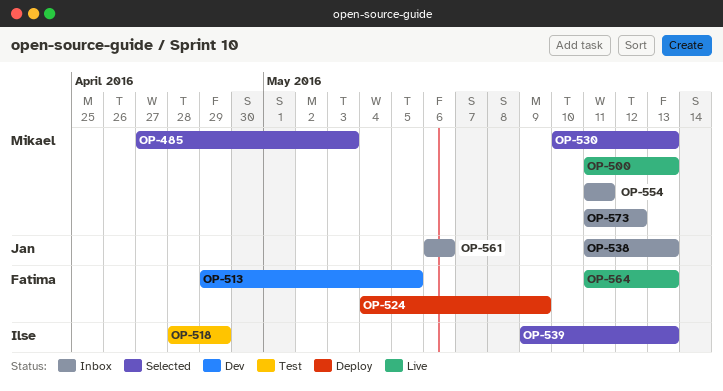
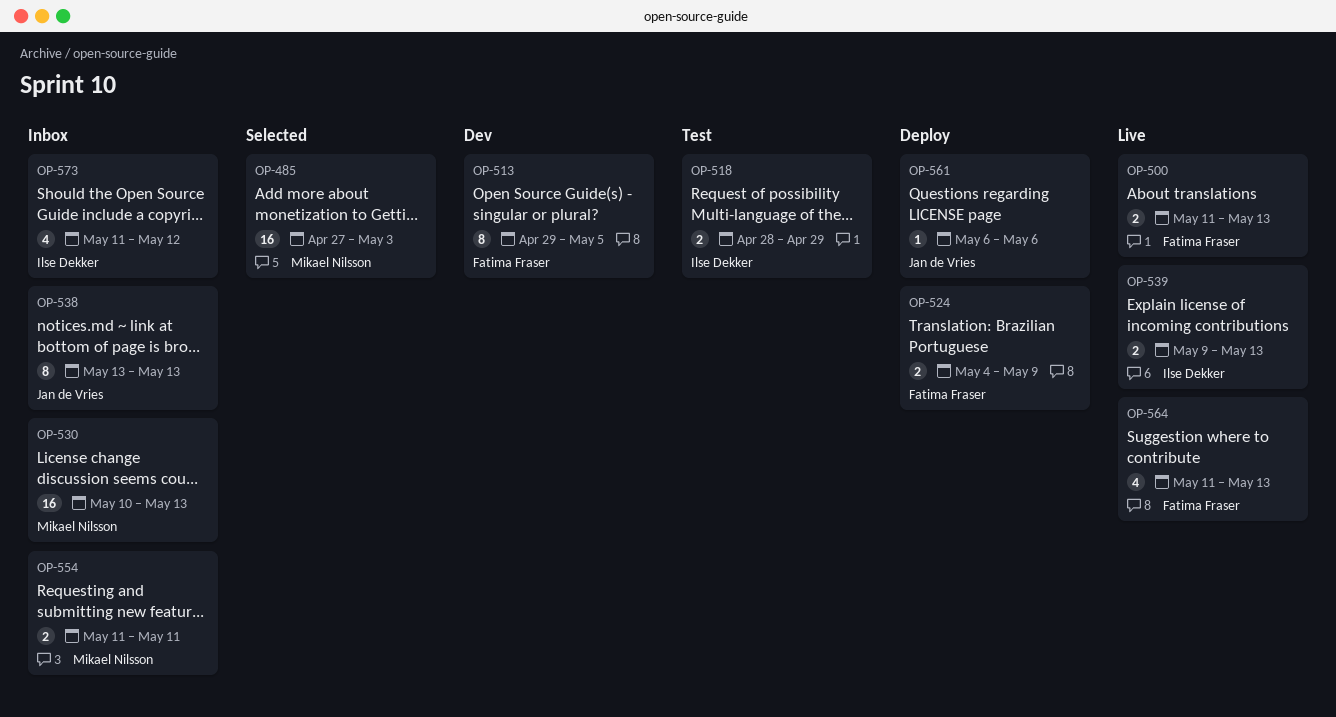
OP-500, owner: Mikael Nilsson -> Fatima Fraser
OP-530, status: Selected -> Inbox
OP-538, start: May 11 -> May 13
OP-539, status: Selected -> Live
OP-561, status: Inbox -> Deploy
OP-573, owner: Mikael Nilsson -> Ilse Dekker

